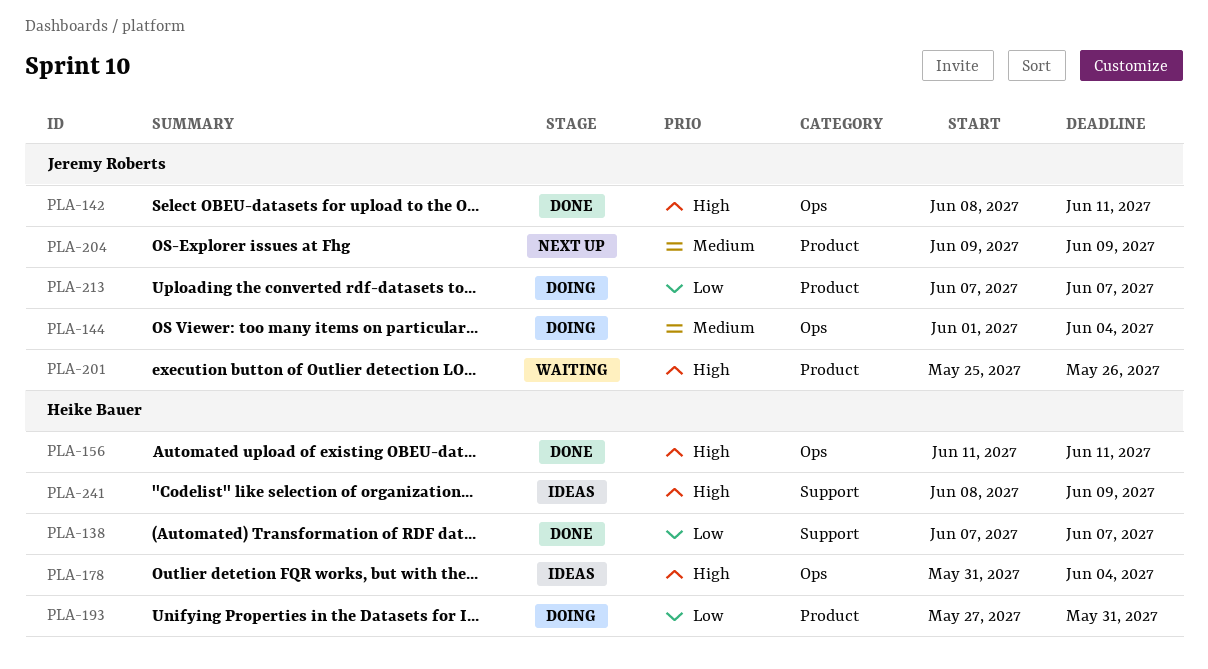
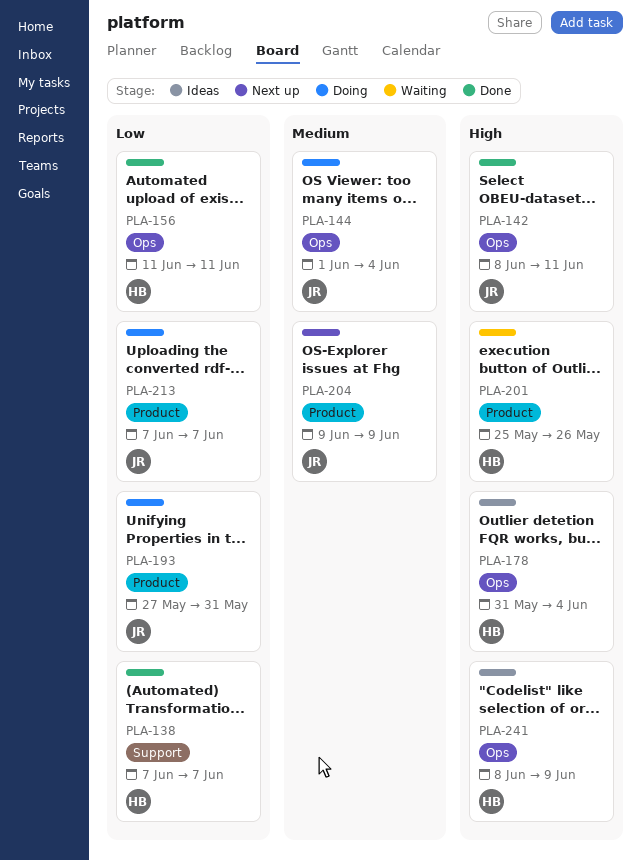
PLA-156, priority: High -> Low
PLA-193, owner: Heike Bauer -> Jeremy Roberts
PLA-201, owner: Jeremy Roberts -> Heike Bauer
PLA-241, label: Support -> Ops

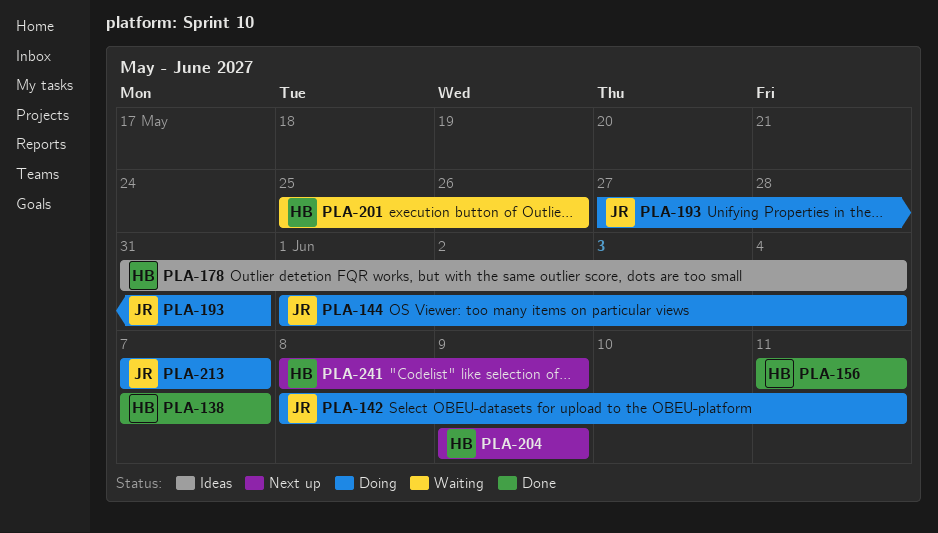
PLA-142, status: Done -> Doing
PLA-204, owner: JR -> HB
PLA-241, status: Ideas -> Next up

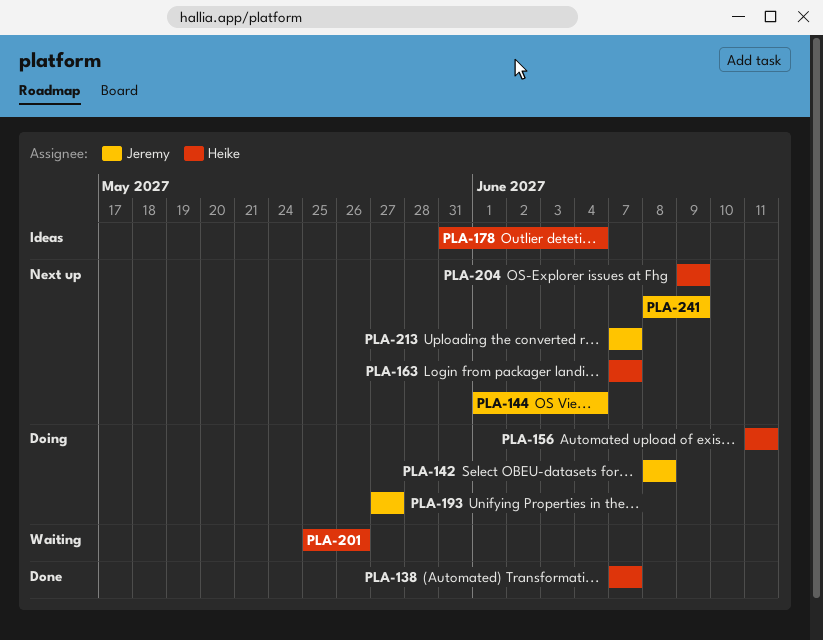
PLA-142, due: Jun 11 -> Jun 8
PLA-144, status: Doing -> Next up
PLA-156, status: Done -> Doing
PLA-163: none -> present
PLA-193, due: May 31 -> May 27
PLA-213, status: Doing -> Next up
PLA-241, owner: Heike -> Jeremy

